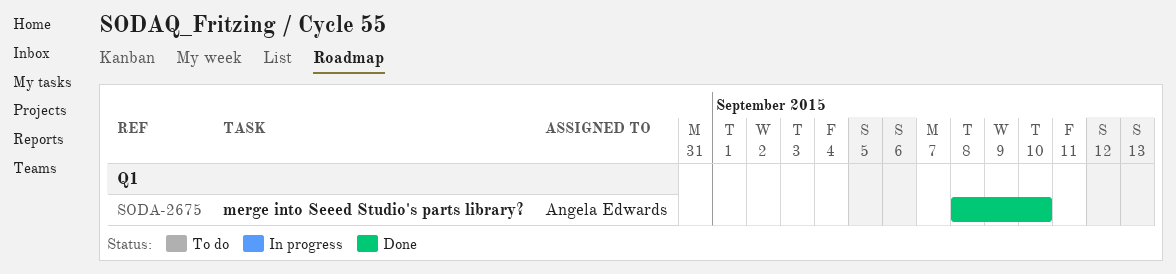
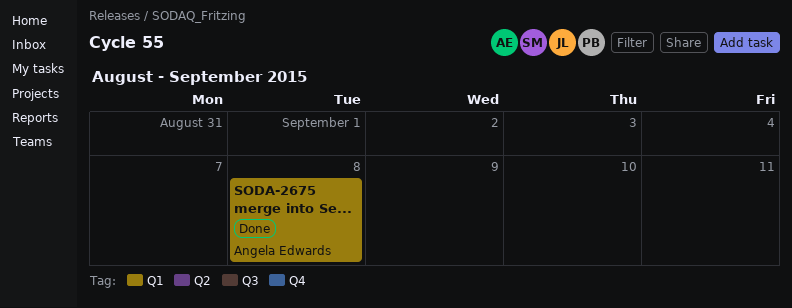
SODA-2675, due: Sep 10 -> Sep 8

